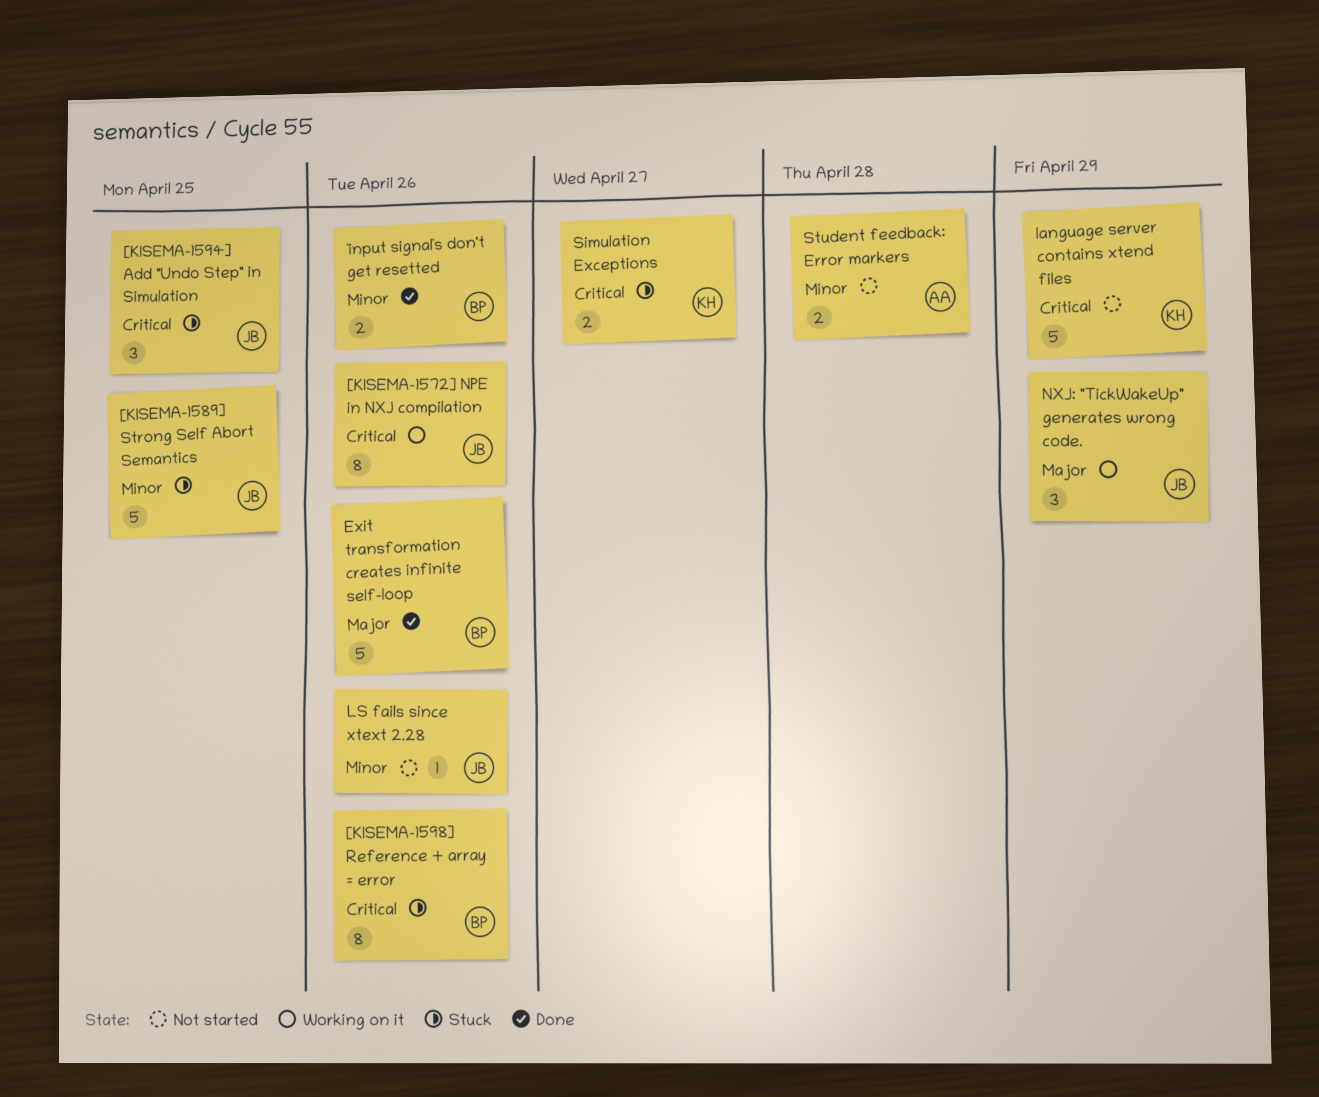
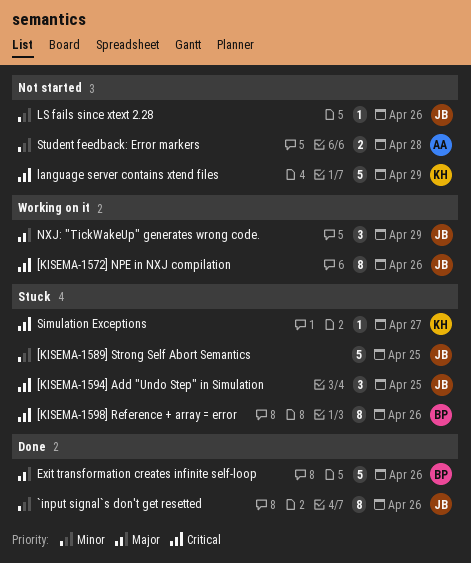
`input signal`s don't get resetted, owner: BP -> JB
`input signal`s don't get resetted, estimate: 2 -> 8
Simulation Exceptions, estimate: 2 -> 1

